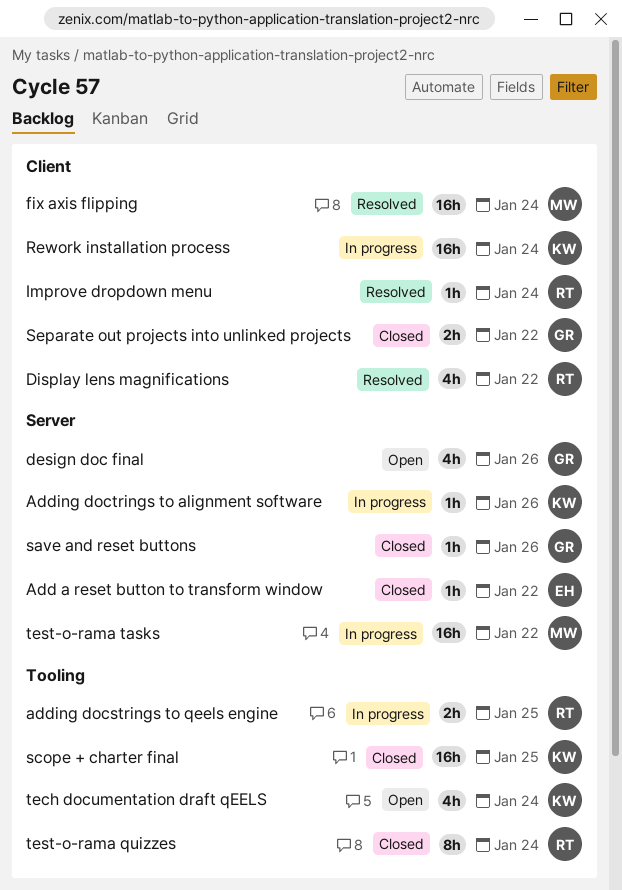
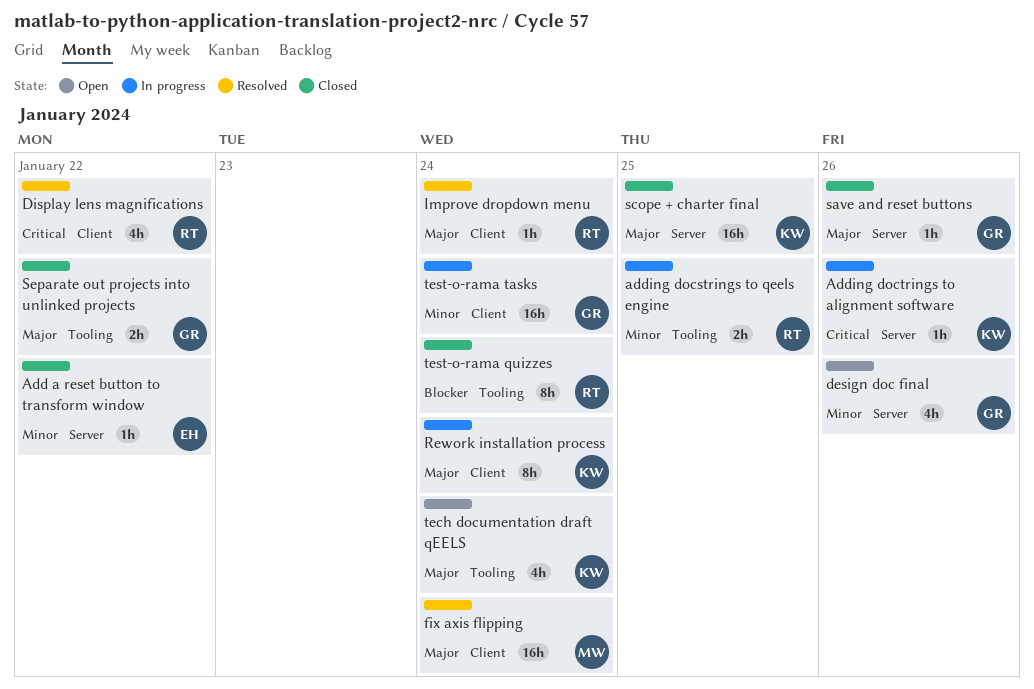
Rework installation process, estimate: 16h -> 8h
scope + charter final, label: Tooling -> Server
Separate out projects into unlinked projects, label: Client -> Tooling
test-o-rama tasks, owner: MW -> GR
test-o-rama tasks, label: Server -> Client
test-o-rama tasks, due: Jan 22 -> Jan 24

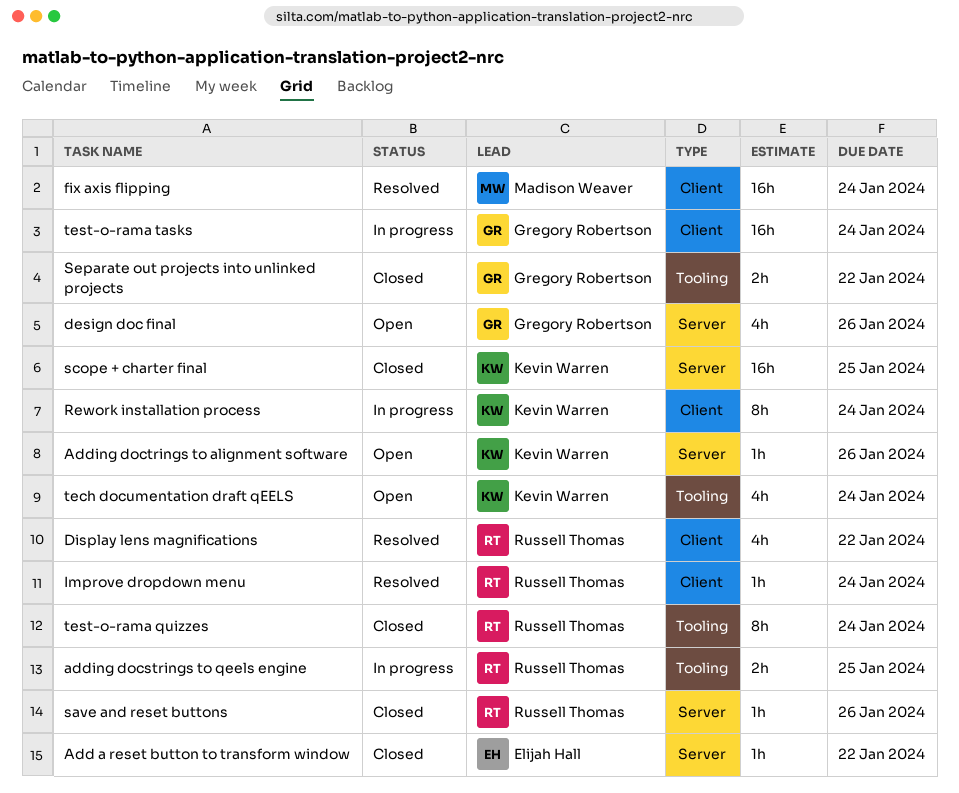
Adding doctrings to alignment software, status: In progress -> Open
save and reset buttons, owner: Gregory Robertson -> Russell Thomas

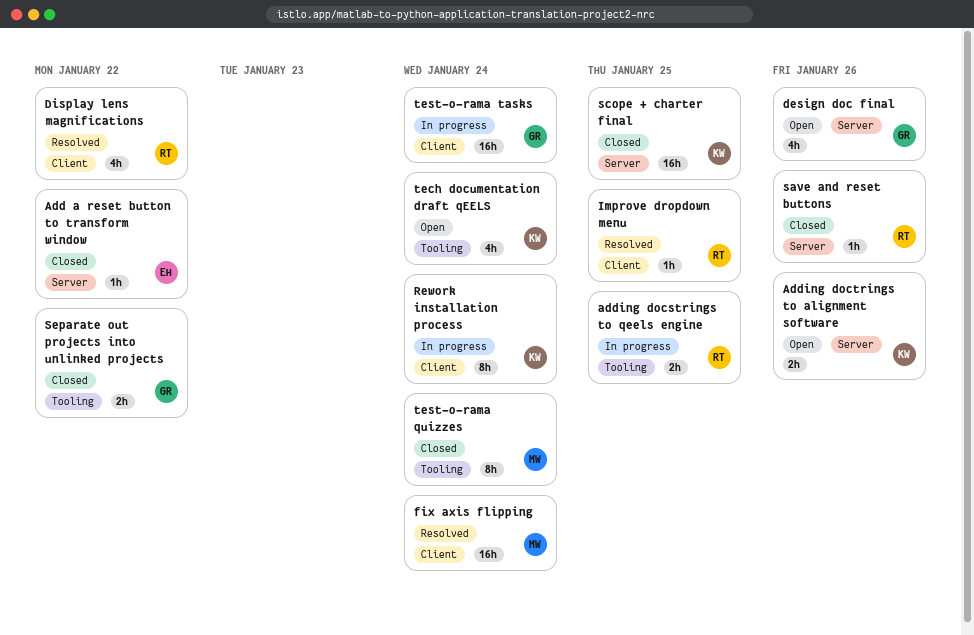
Adding doctrings to alignment software, estimate: 1h -> 2h
Improve dropdown menu, due: Jan 24 -> Jan 25
test-o-rama quizzes, owner: Russell Thomas -> Madison Weaver

